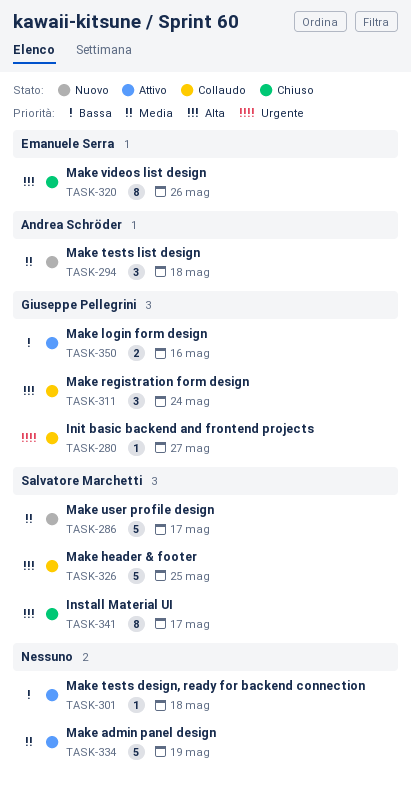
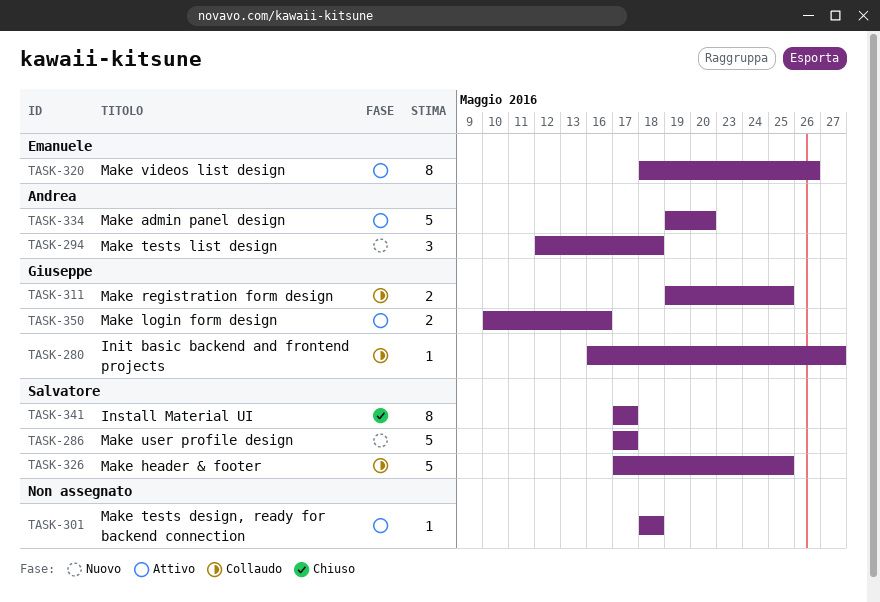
TASK-311, estimate: 3 -> 2
TASK-311, due: May 24 -> May 25
TASK-320, status: Chiuso -> Attivo
TASK-334, owner: none -> Andrea Schröder
TASK-334, due: May 19 -> May 20

